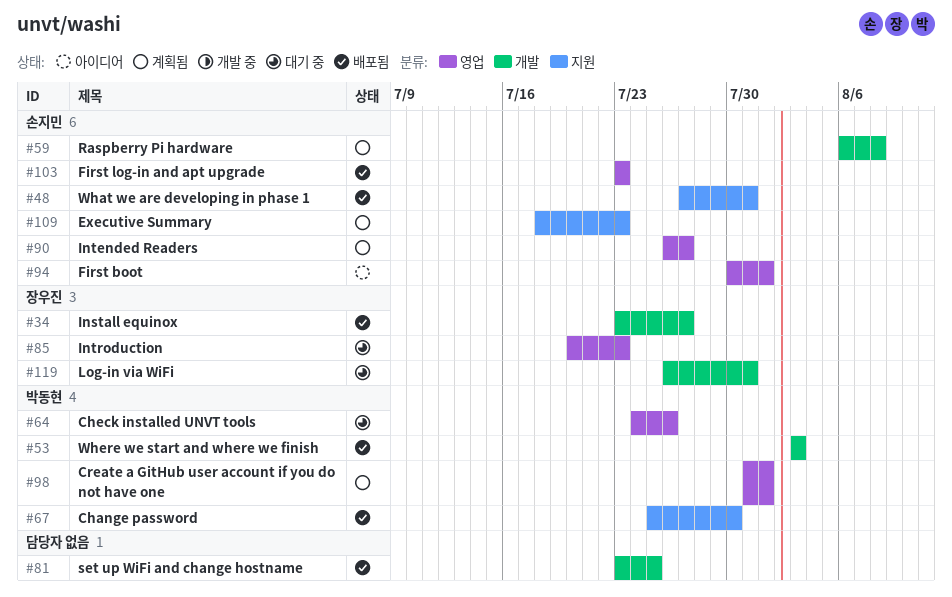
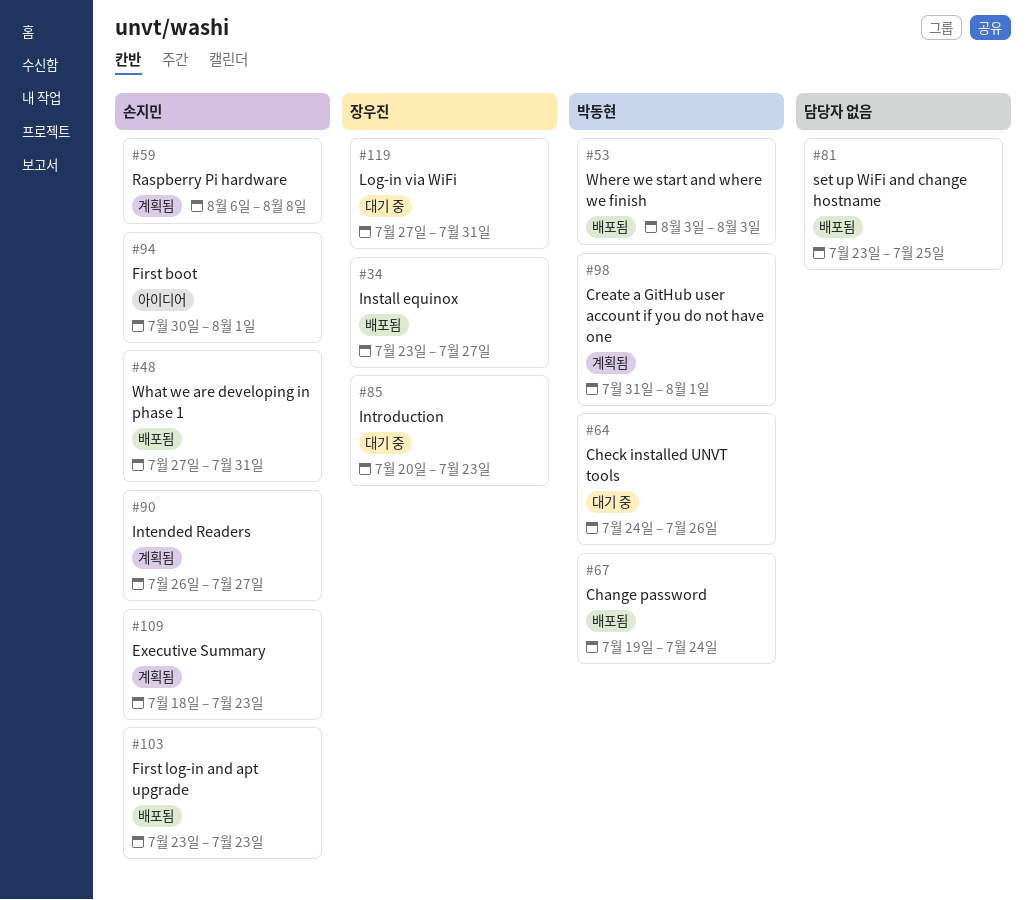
#67, start: Jul 25 -> Jul 19
#67, due: Jul 30 -> Jul 24
#119, start: Jul 26 -> Jul 27

